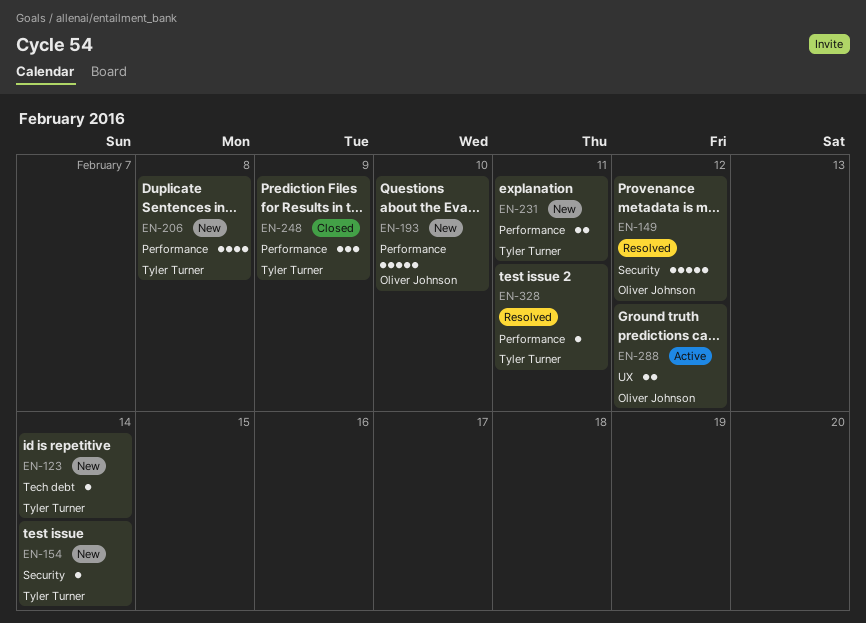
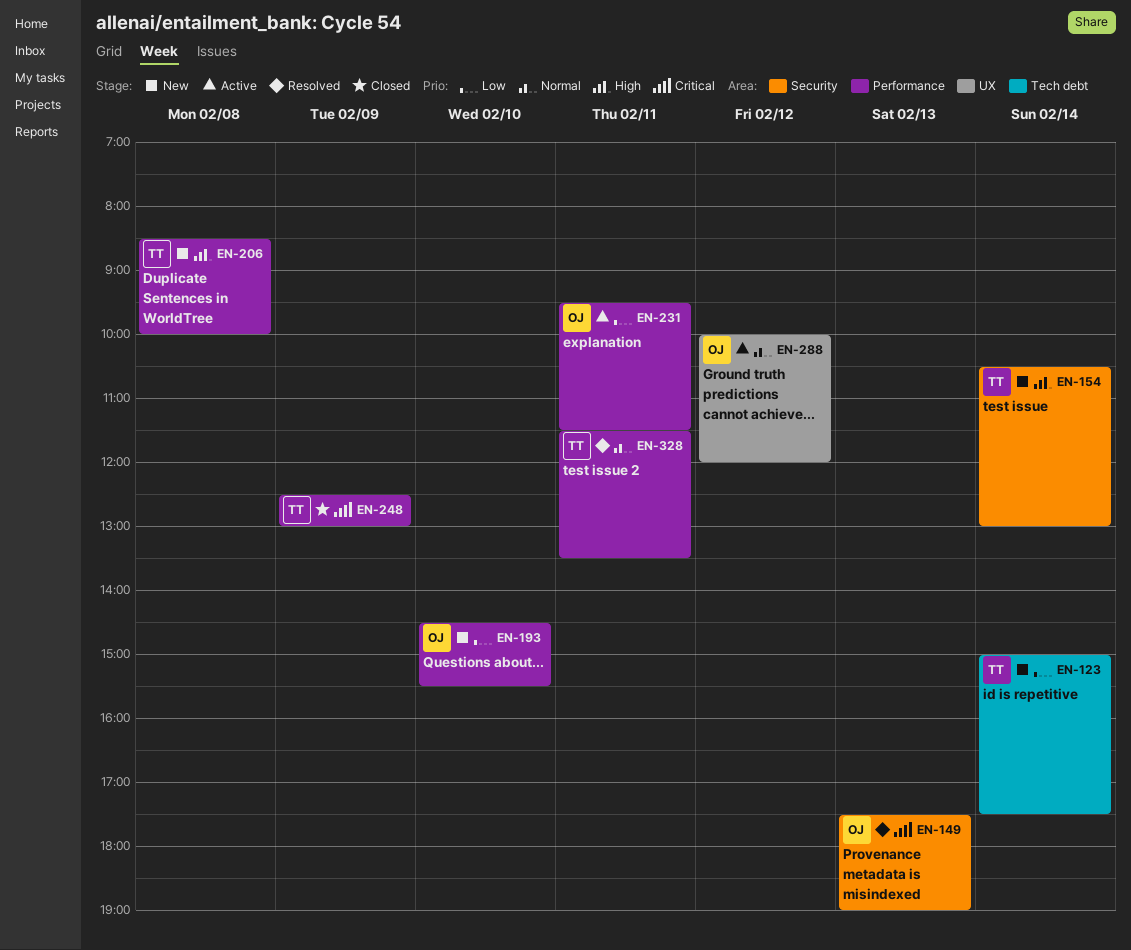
EN-149, day: Feb 12 -> Feb 13
EN-231, status: New -> Active
EN-231, owner: Tyler Turner -> Oliver Johnson

